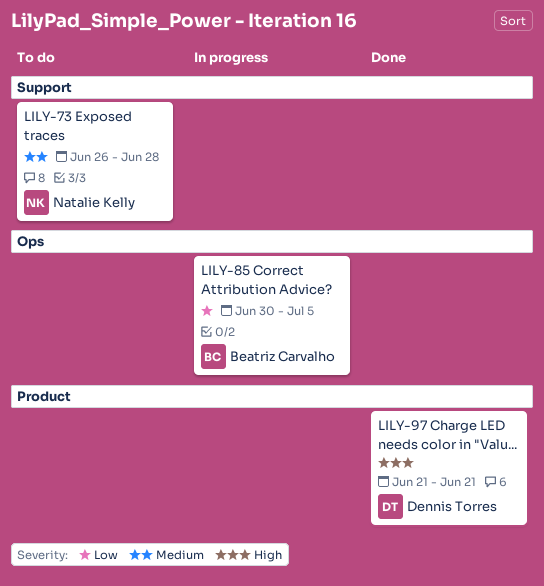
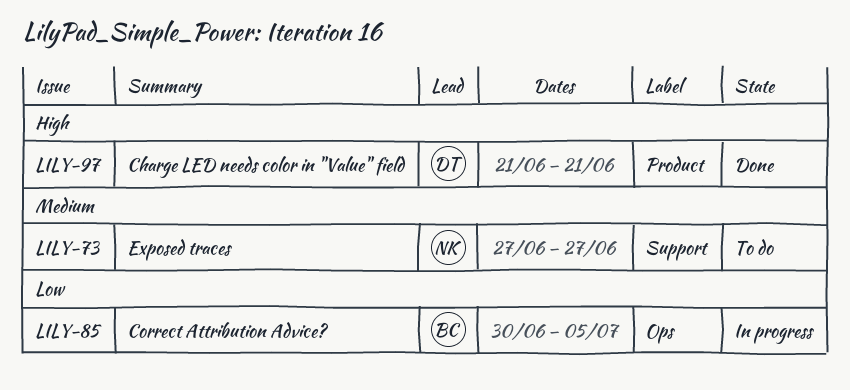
LILY-73, start: Jun 26 -> Jun 27
LILY-73, due: Jun 28 -> Jun 27

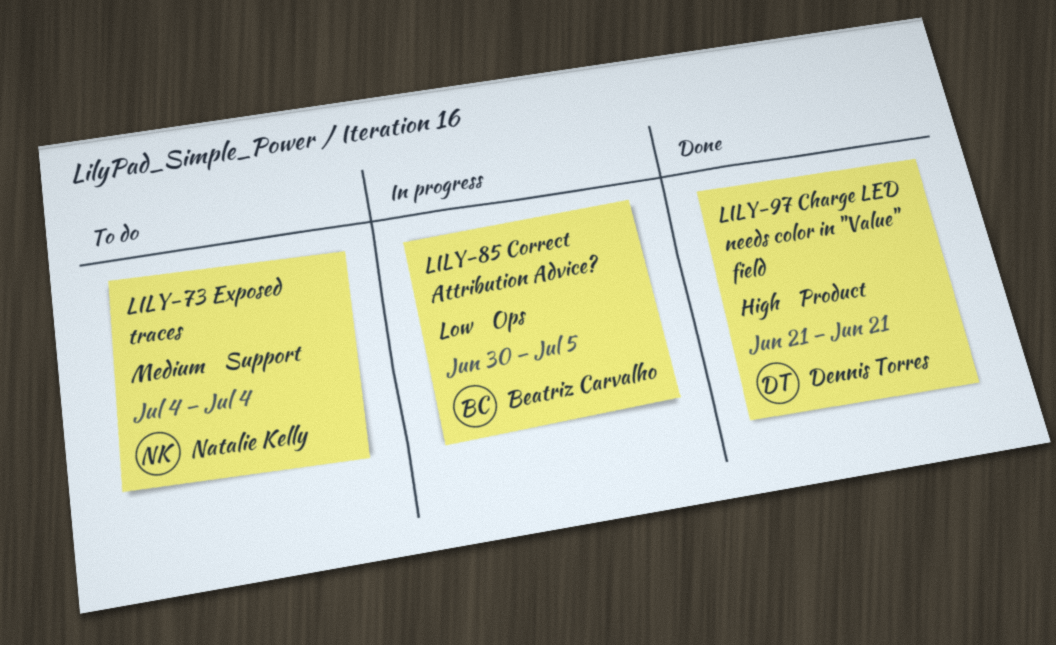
LILY-73, start: Jun 27 -> Jul 4
LILY-73, due: Jun 27 -> Jul 4

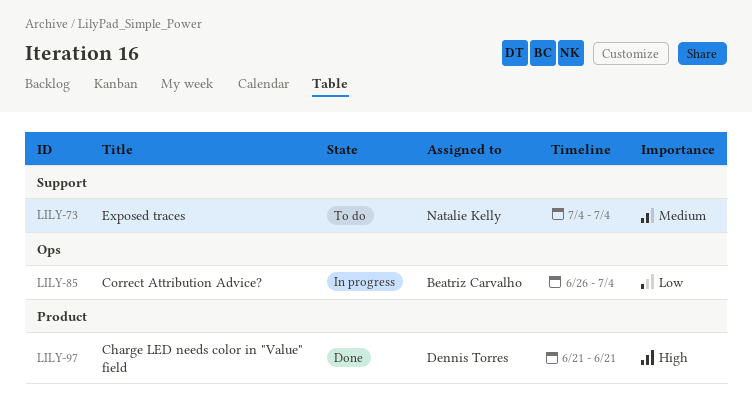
LILY-85, start: Jun 30 -> Jun 26
LILY-85, due: Jul 5 -> Jul 4

